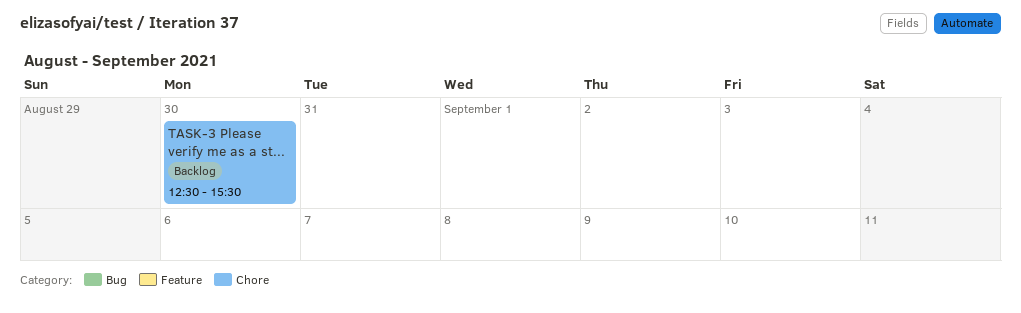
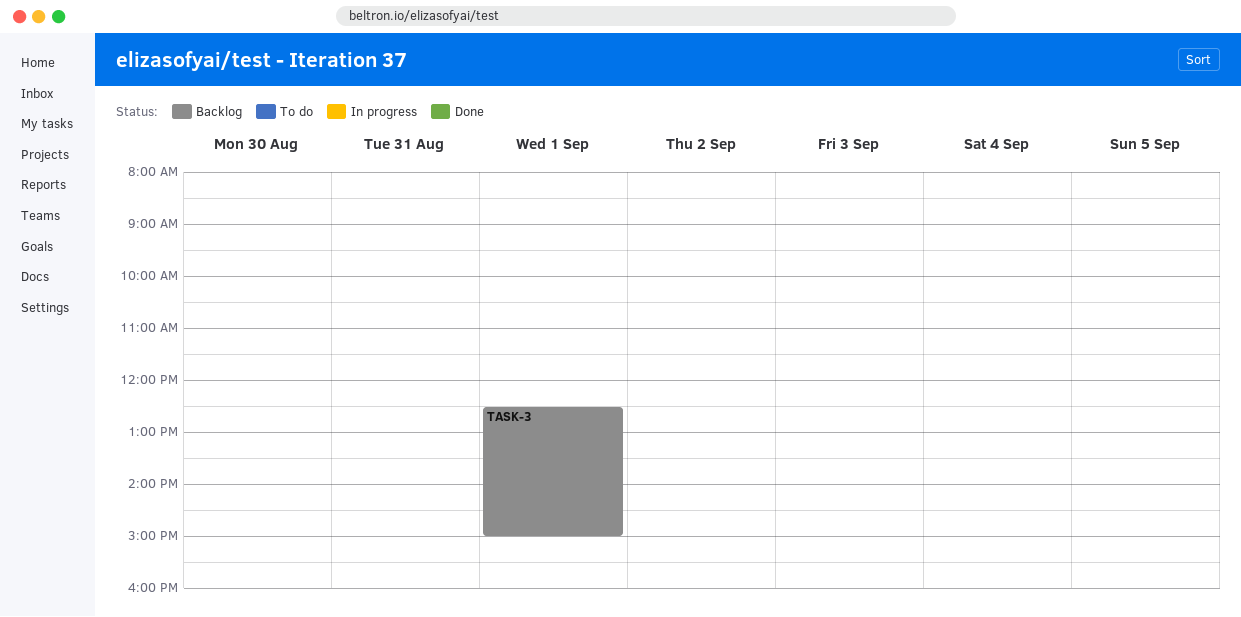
TASK-3, day: Aug 30 -> Sep 1
TASK-3, ends: 15:30 -> 15:00

